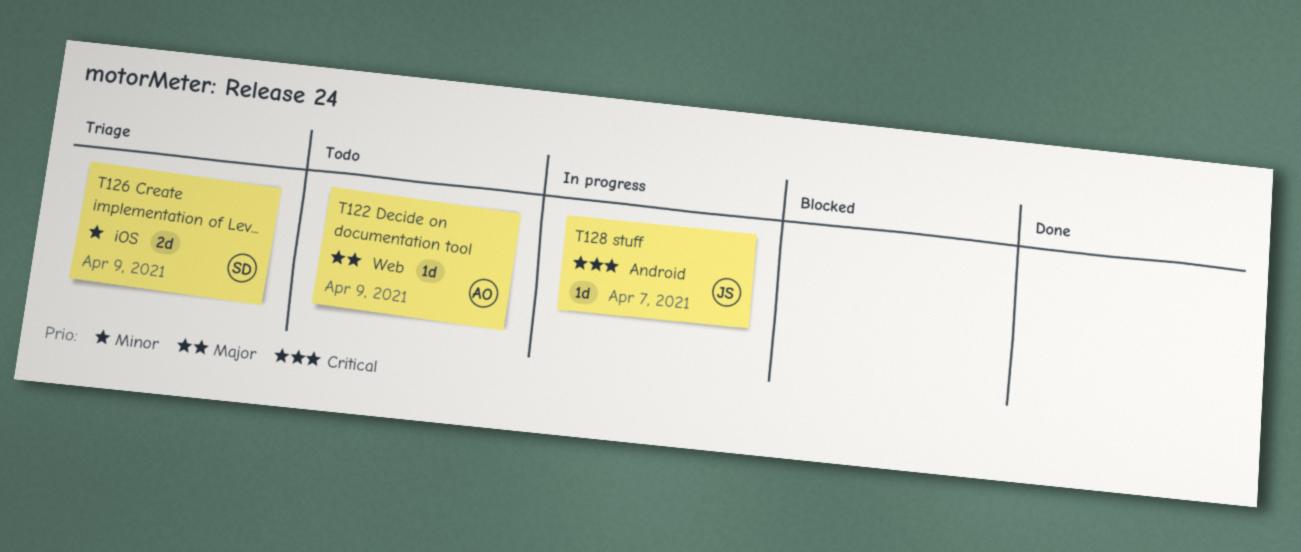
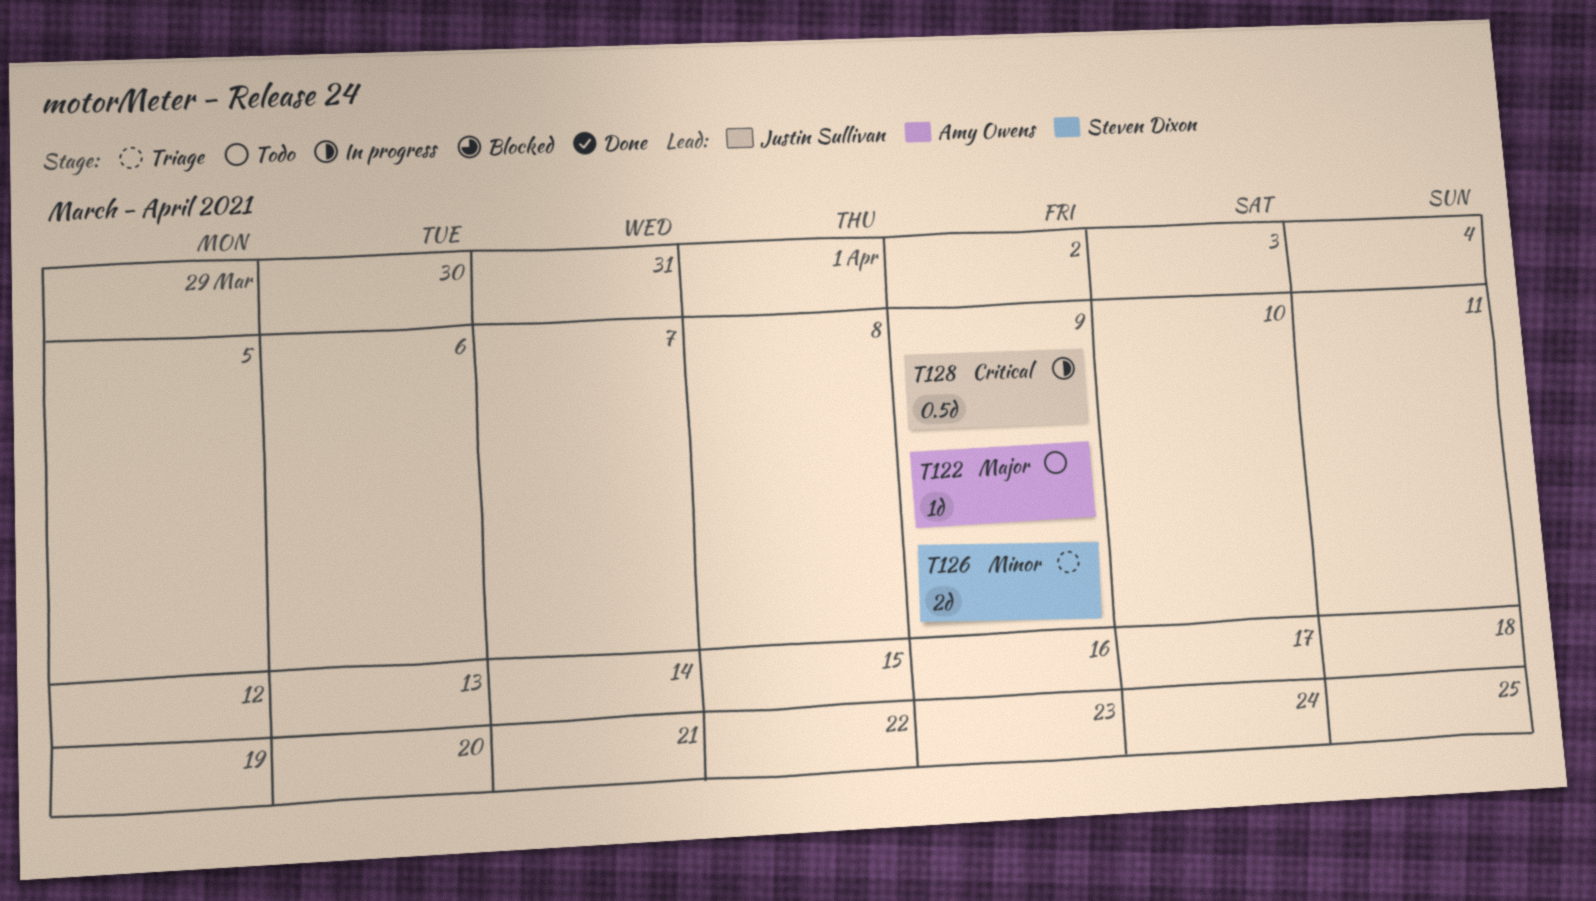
T128, estimate: 1d -> 0.5d
T128, due: Apr 7 -> Apr 9

